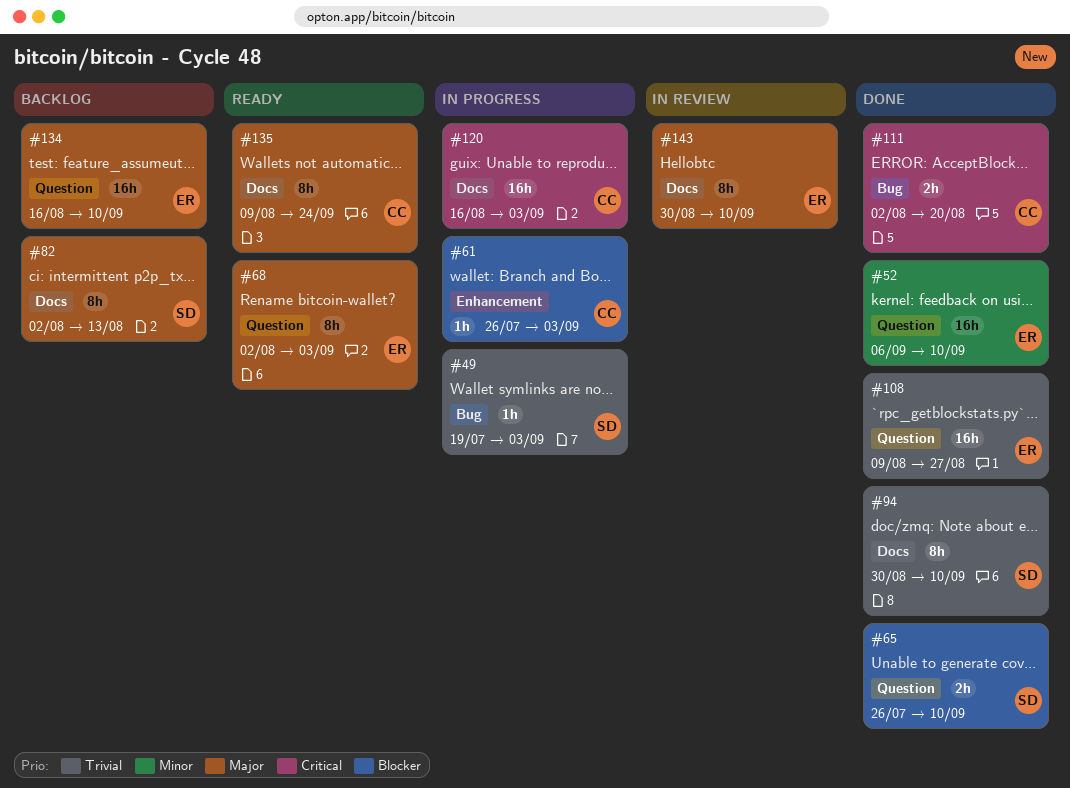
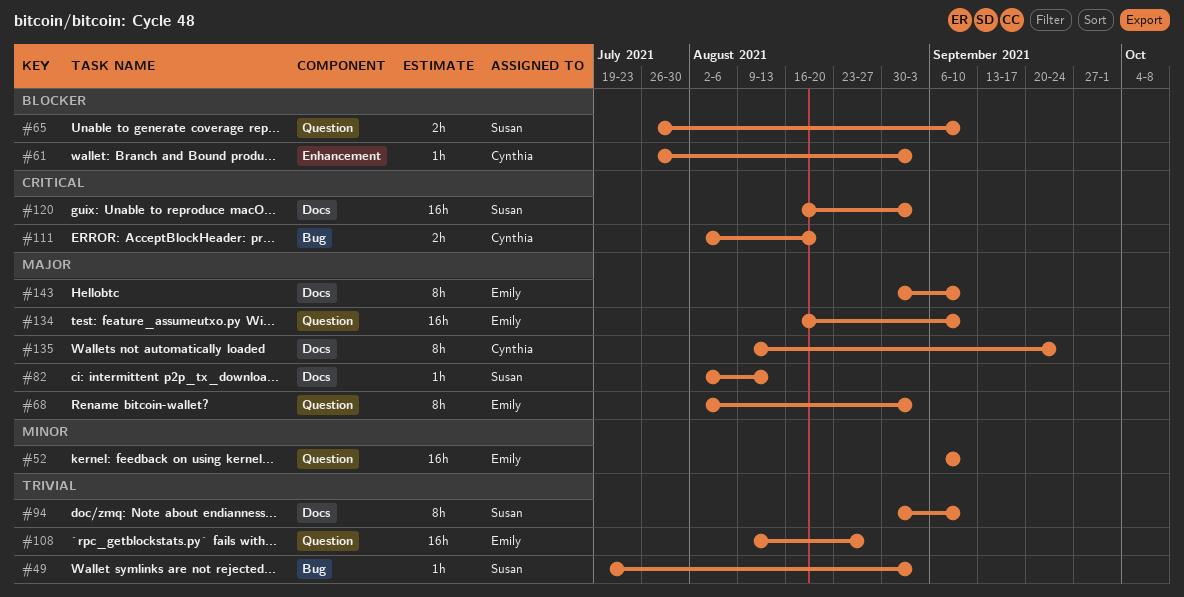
#82, estimate: 8h -> 1h
#120, owner: Cynthia -> Susan

